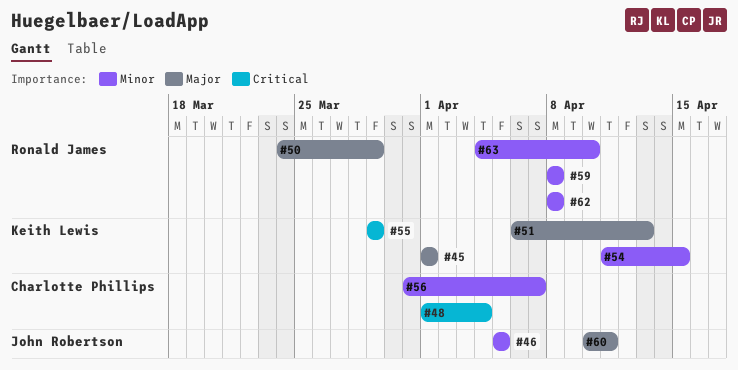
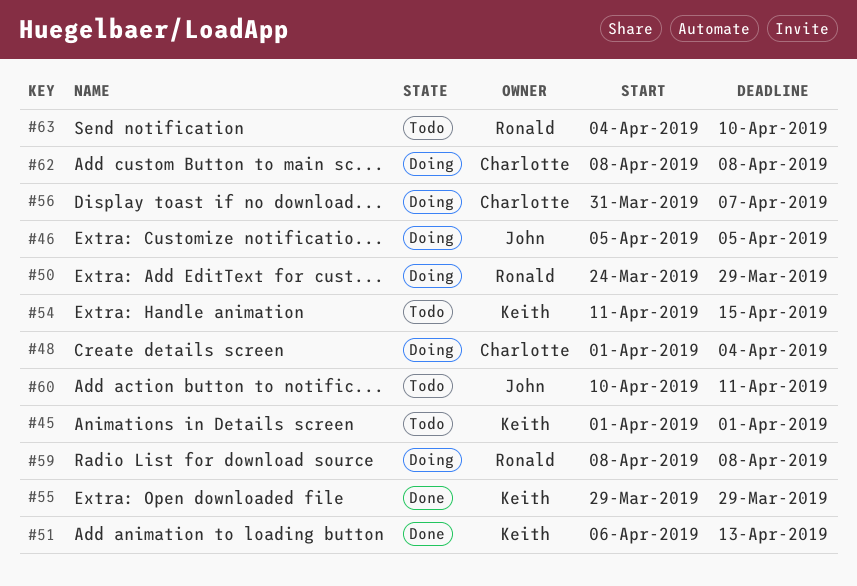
#62, owner: Ronald James -> Charlotte Phillips

